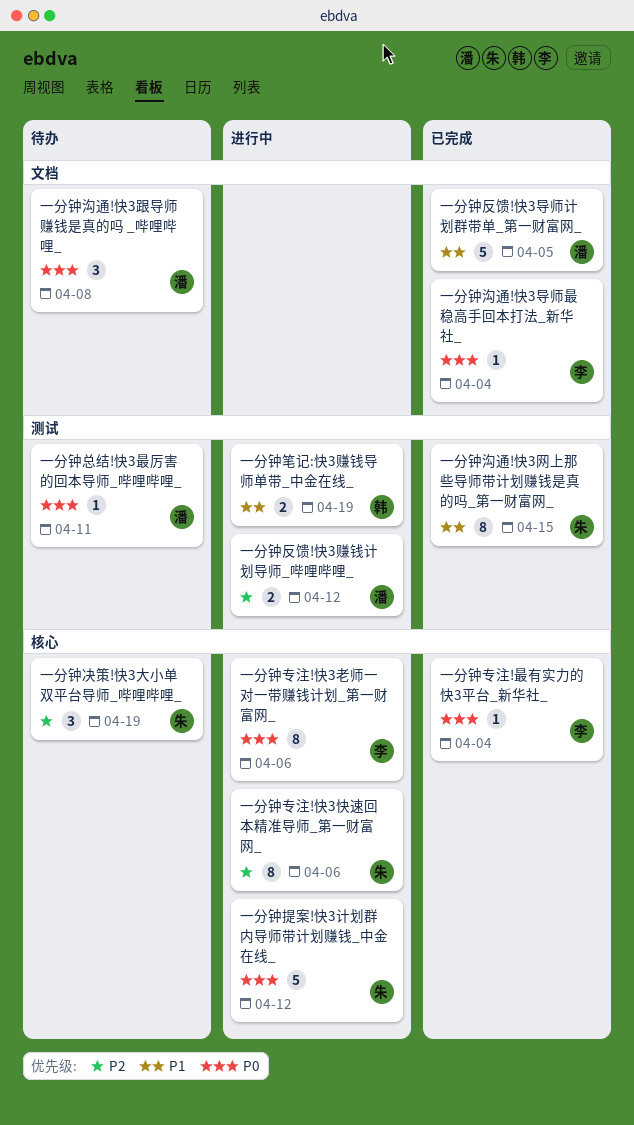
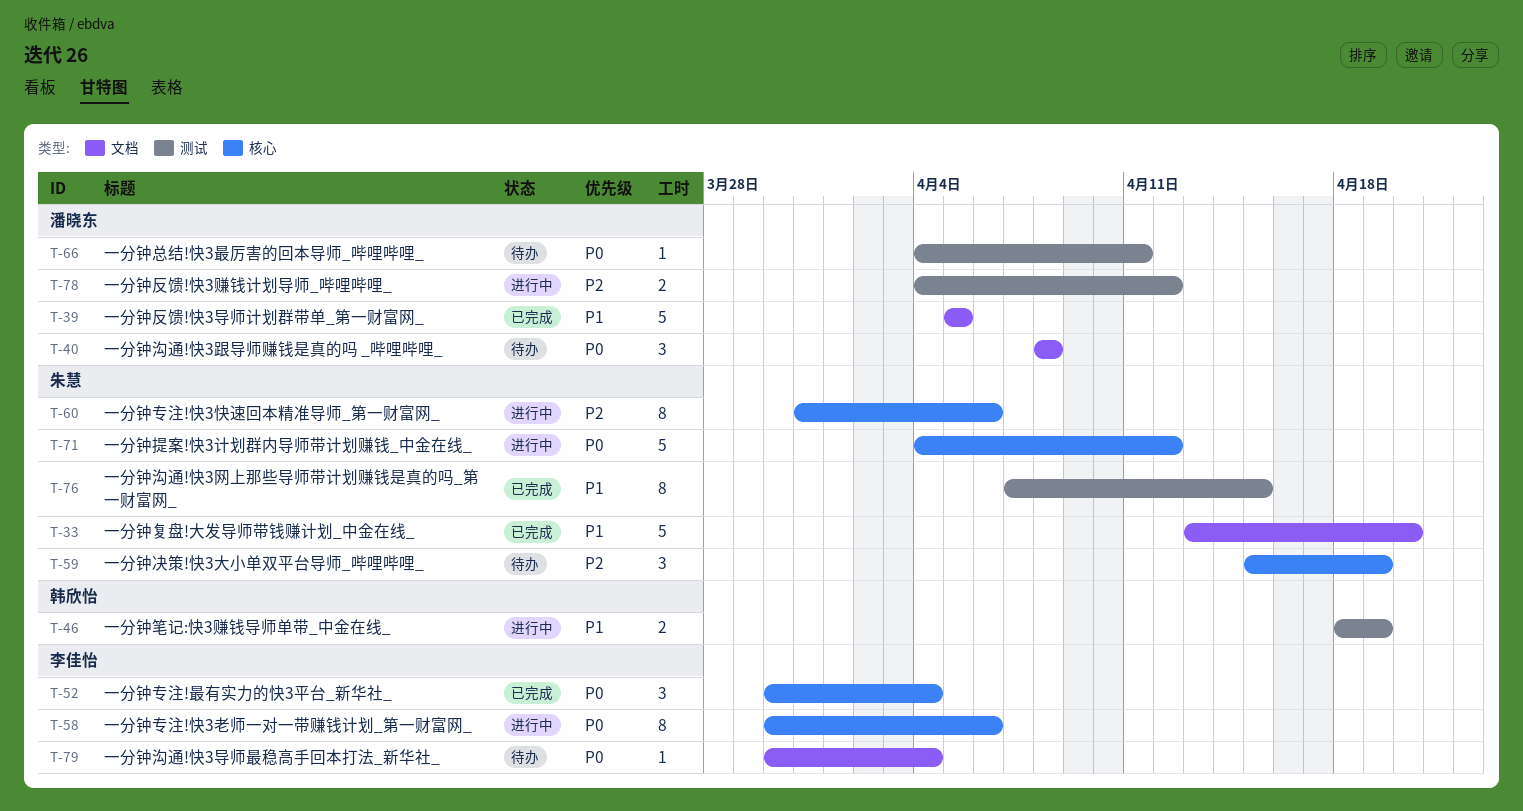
一分钟专注!最有实力的快3平台_新华社_, estimate: 1 -> 3
一分钟复盘!大发导师带钱赚计划_中金在线_: none -> present
一分钟沟通!快3导师最稳高手回本打法_新华社_, status: 已完成 -> 待办

